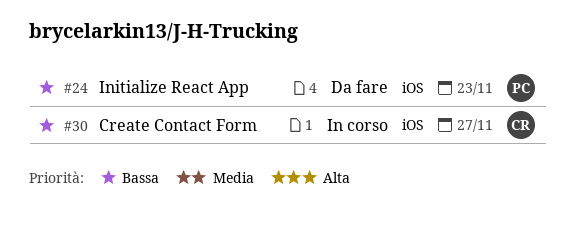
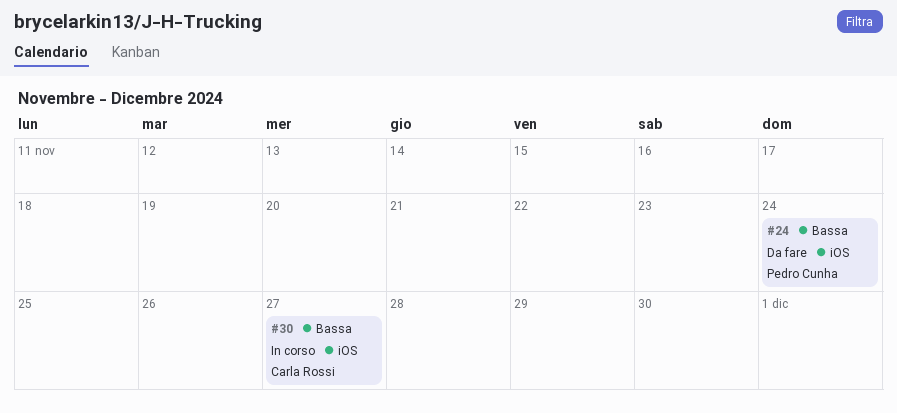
#24, due: Nov 23 -> Nov 24

